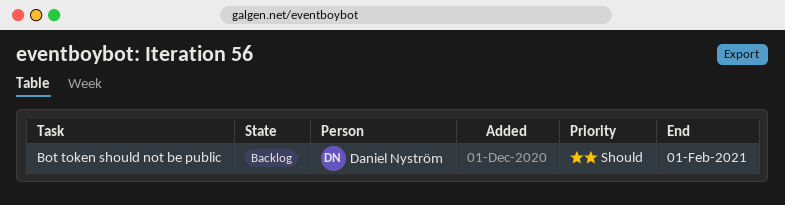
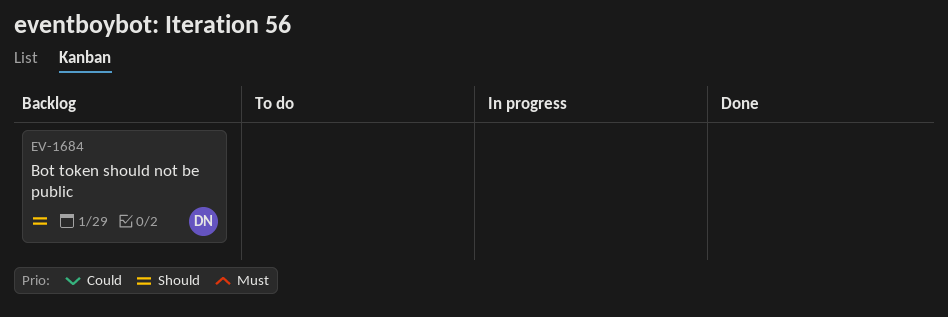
Bot token should not be public, due: Feb 1 -> Jan 29

